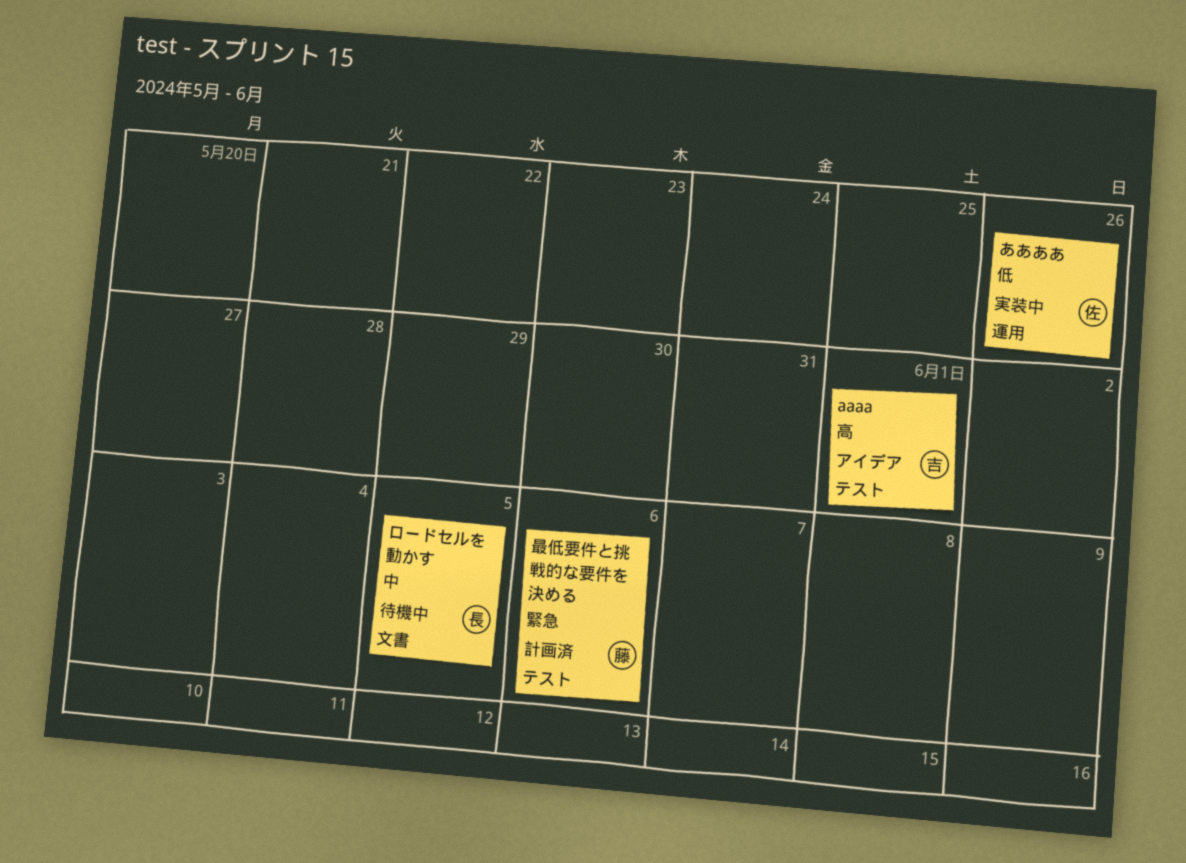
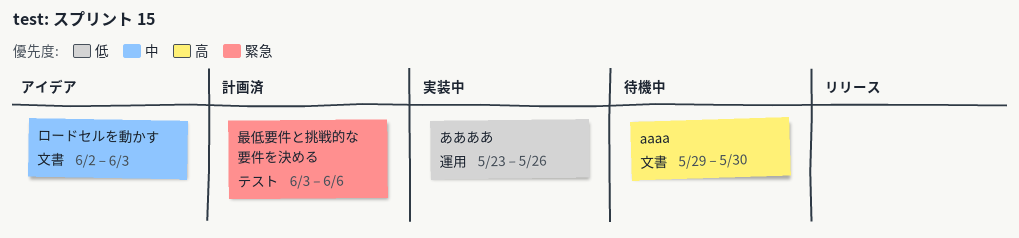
aaaa, status: アイデア -> 待機中
aaaa, label: テスト -> 文書
aaaa, due: Jun 1 -> May 30
ロードセルを動かす, status: 待機中 -> アイデア
ロードセルを動かす, due: Jun 5 -> Jun 3

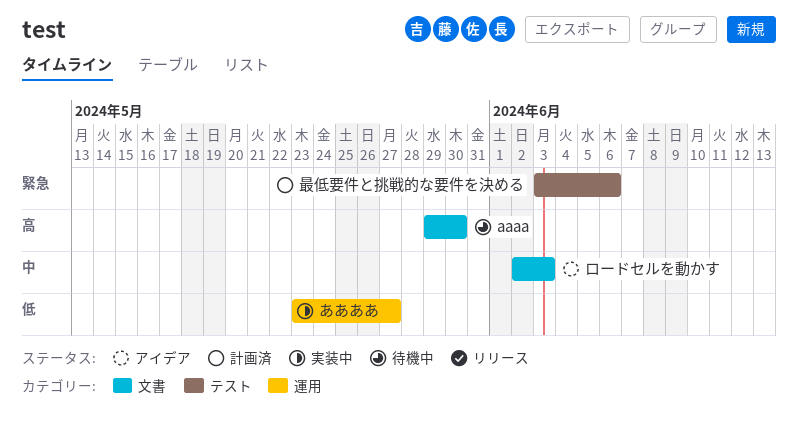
ああああ, due: May 26 -> May 27

